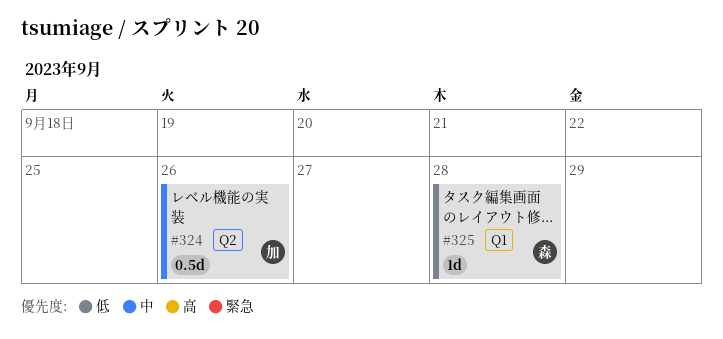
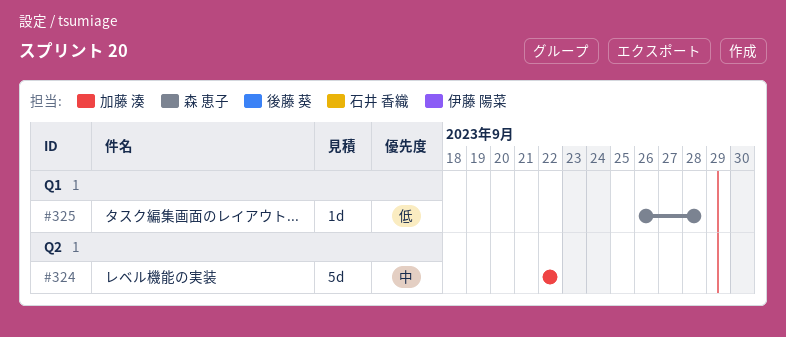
#324, estimate: 0.5d -> 5d
#324, due: Sep 26 -> Sep 22

